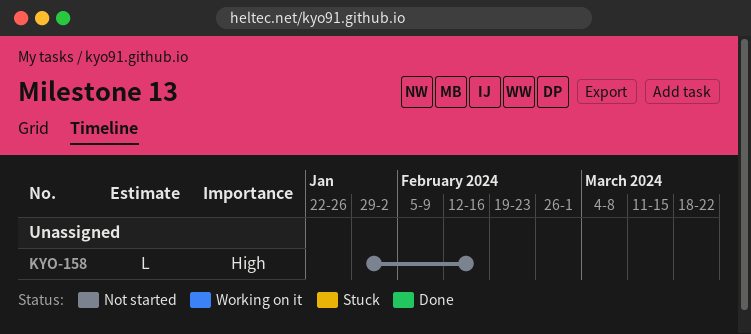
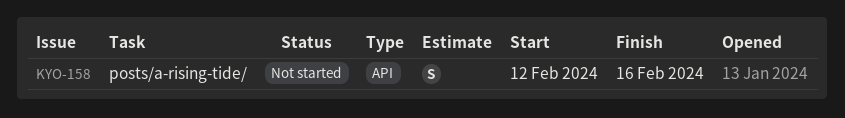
KYO-158, estimate: L -> S
KYO-158, start: Jan 29 -> Feb 12

